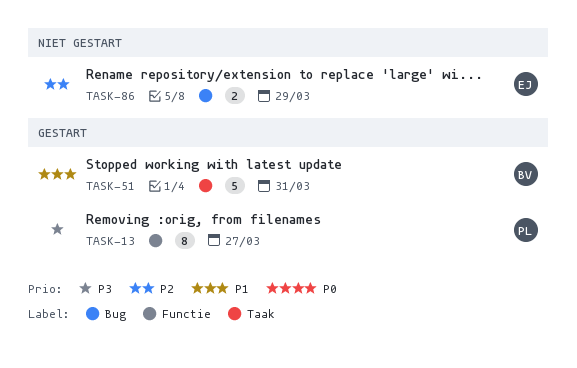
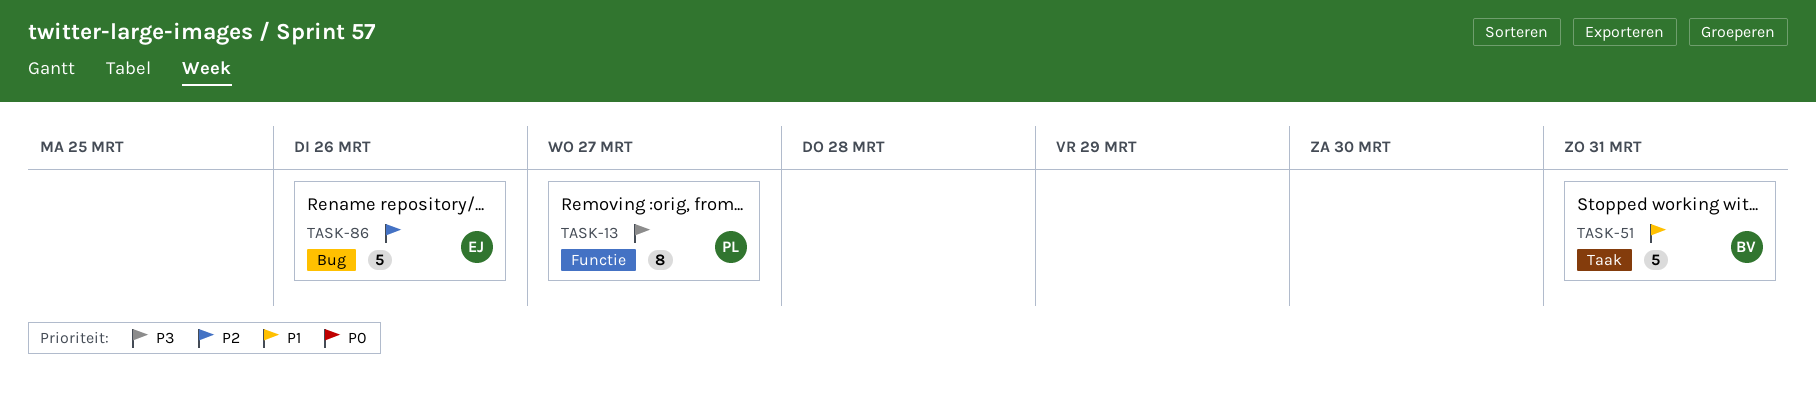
TASK-86, estimate: 2 -> 5
TASK-86, due: Mar 29 -> Mar 26

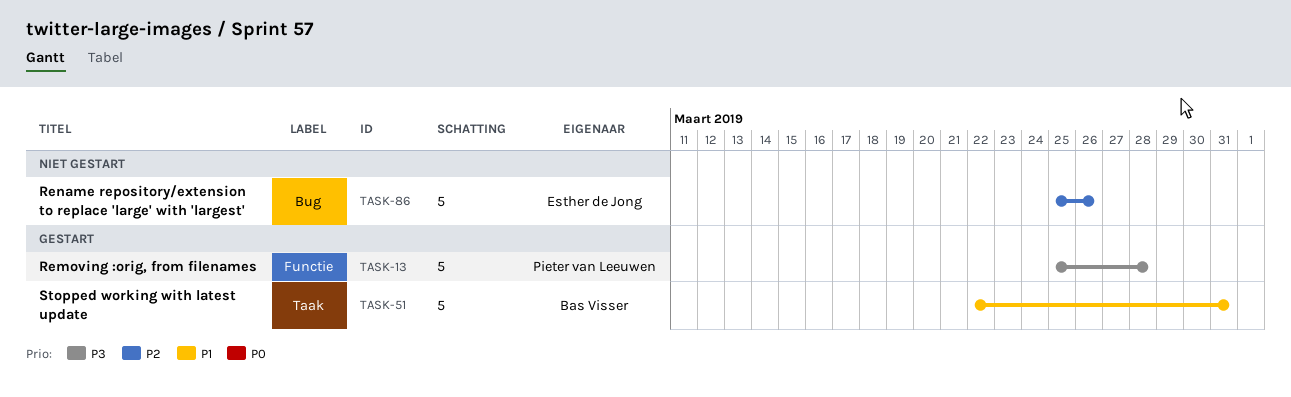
TASK-13, estimate: 8 -> 5
TASK-13, due: Mar 27 -> Mar 28

